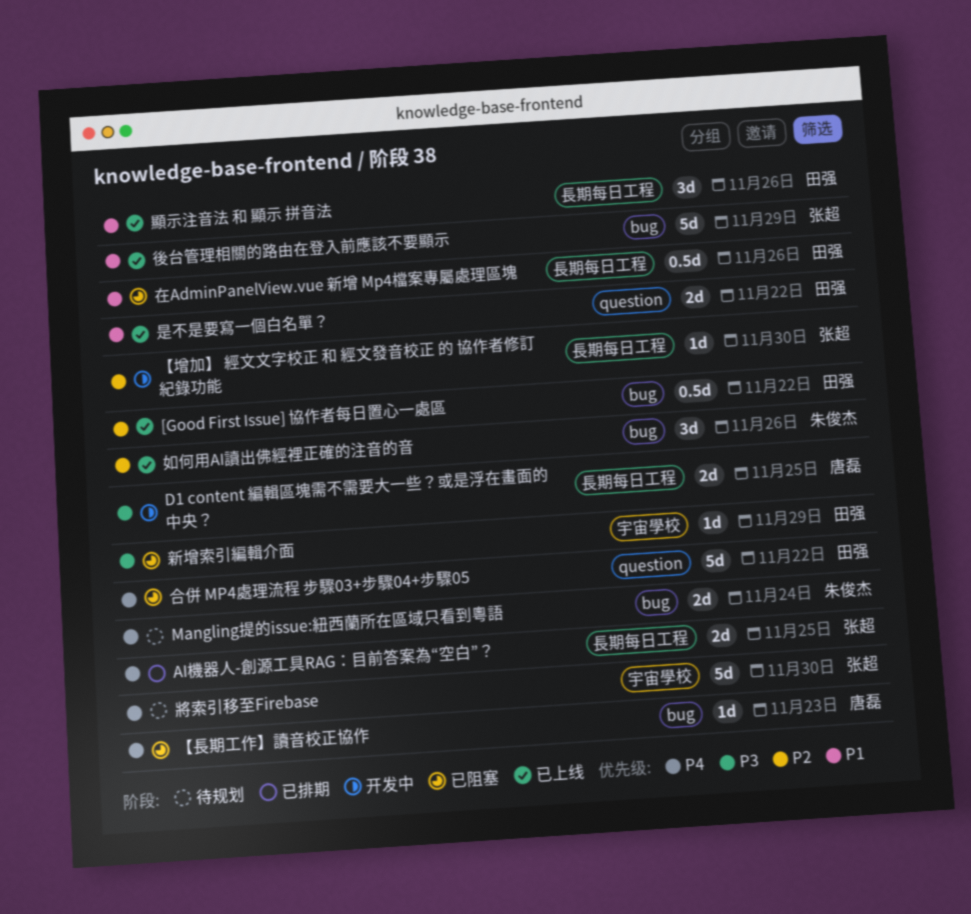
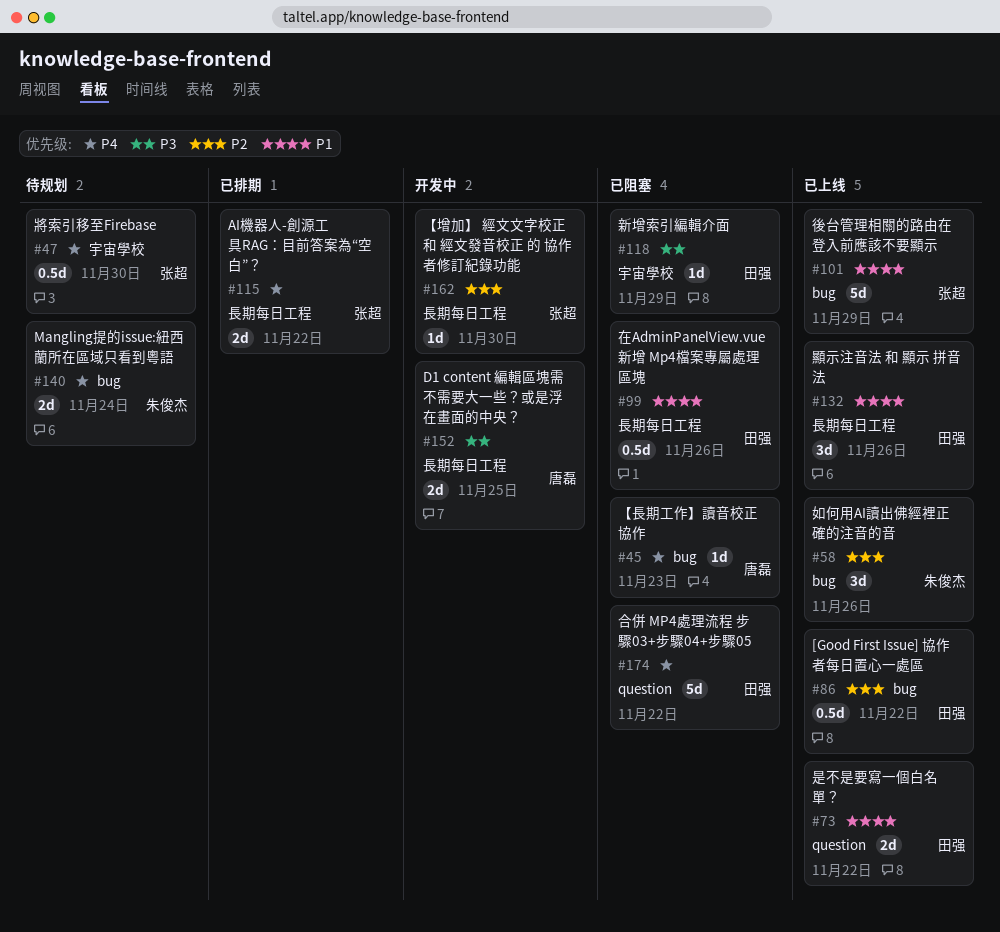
AI機器人-創源工具RAG：目前答案為“空白”？, due: Nov 25 -> Nov 22
將索引移至Firebase, estimate: 5d -> 0.5d

